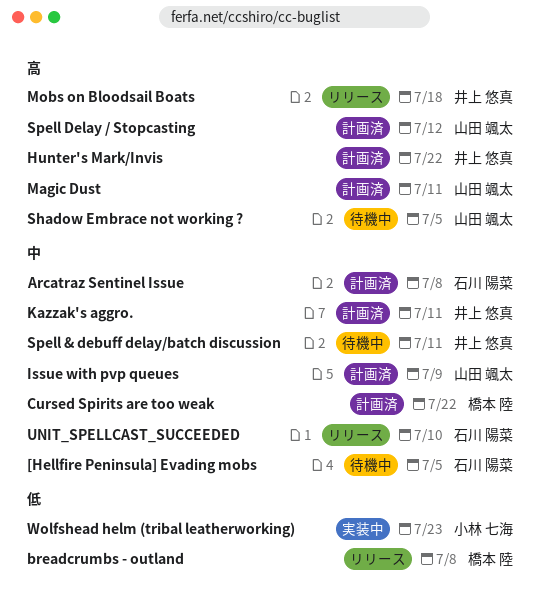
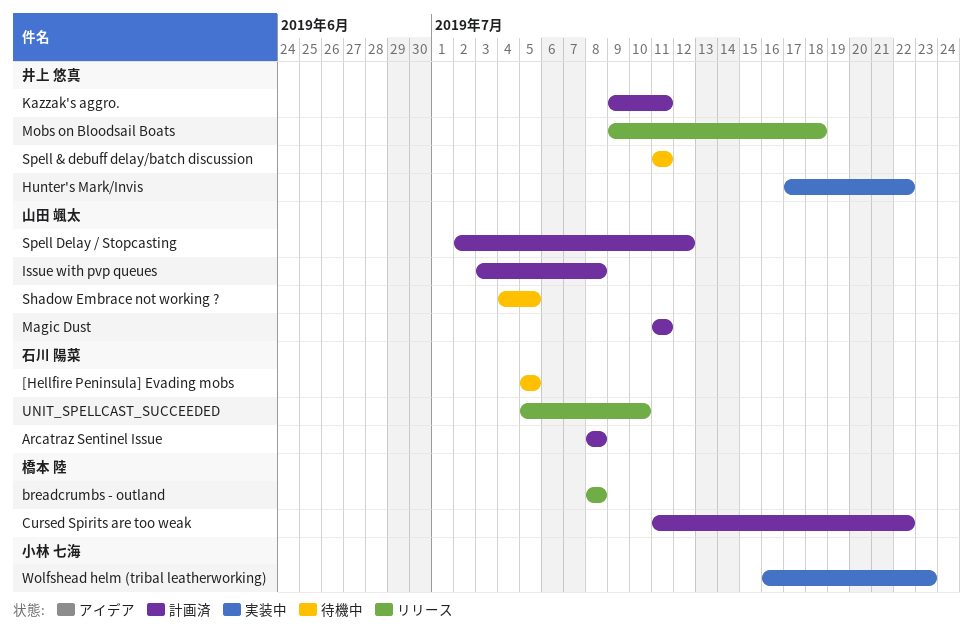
Hunter's Mark/Invis, status: 計画済 -> 実装中
Issue with pvp queues, due: Jul 9 -> Jul 8

